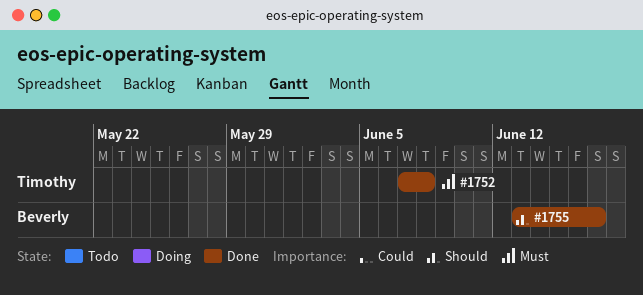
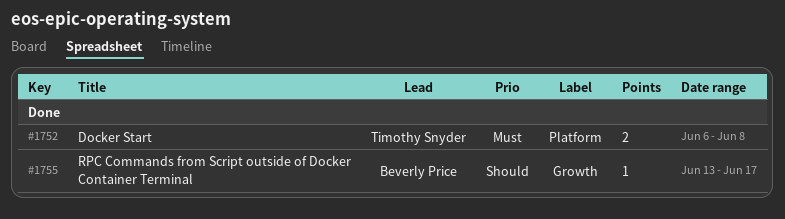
#1752, start: Jun 7 -> Jun 6

